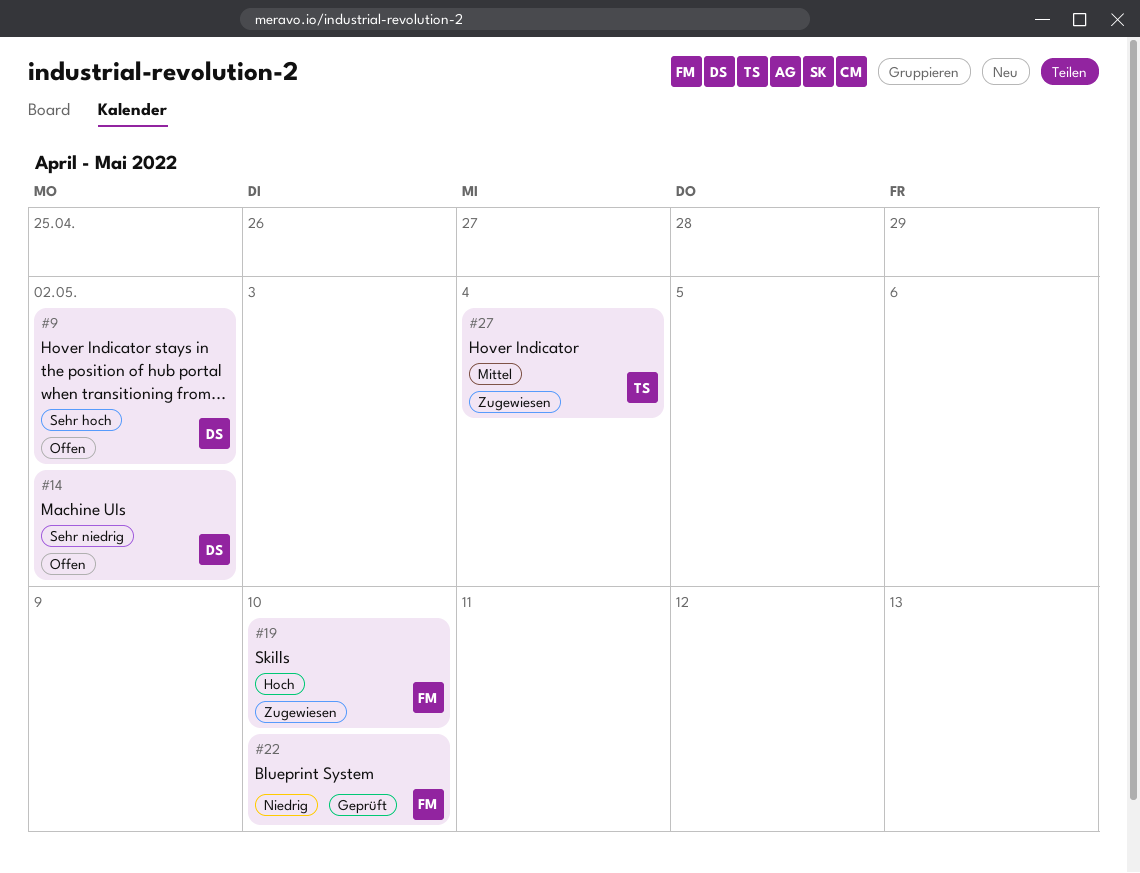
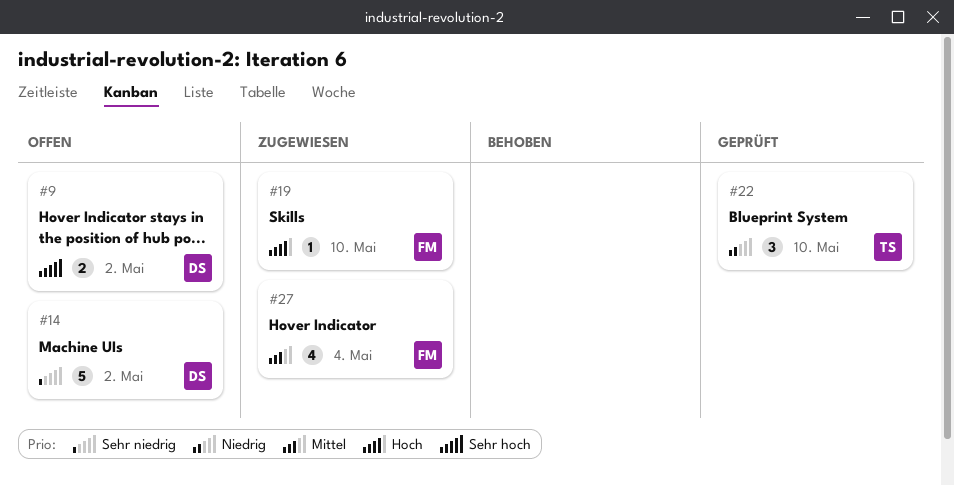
#22, owner: FM -> TS
#27, owner: TS -> FM

